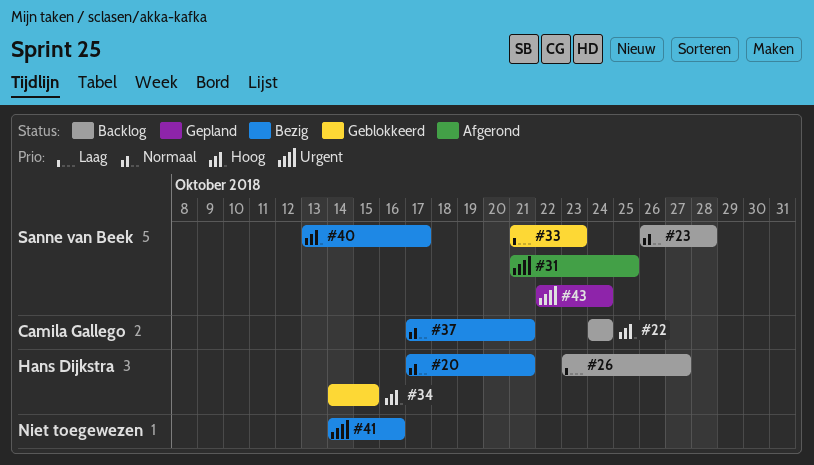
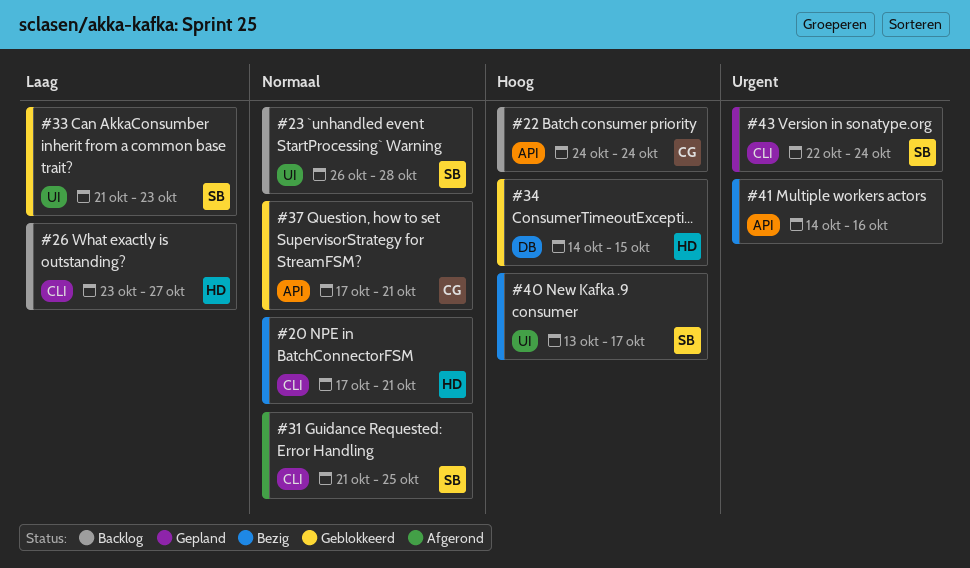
#31, priority: Urgent -> Normaal
#37, status: Bezig -> Geblokkeerd

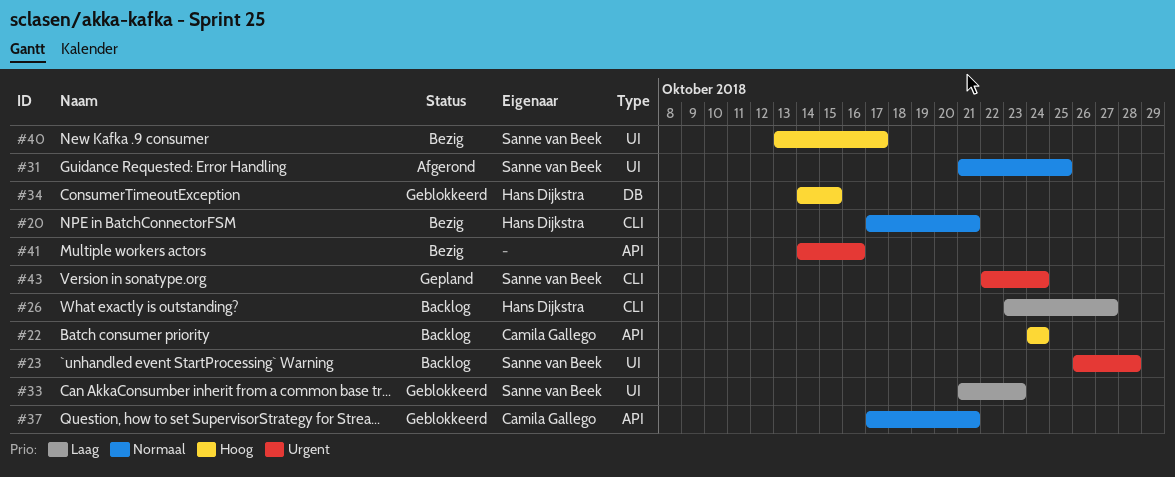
#23, priority: Normaal -> Urgent
#31, label: CLI -> UI

